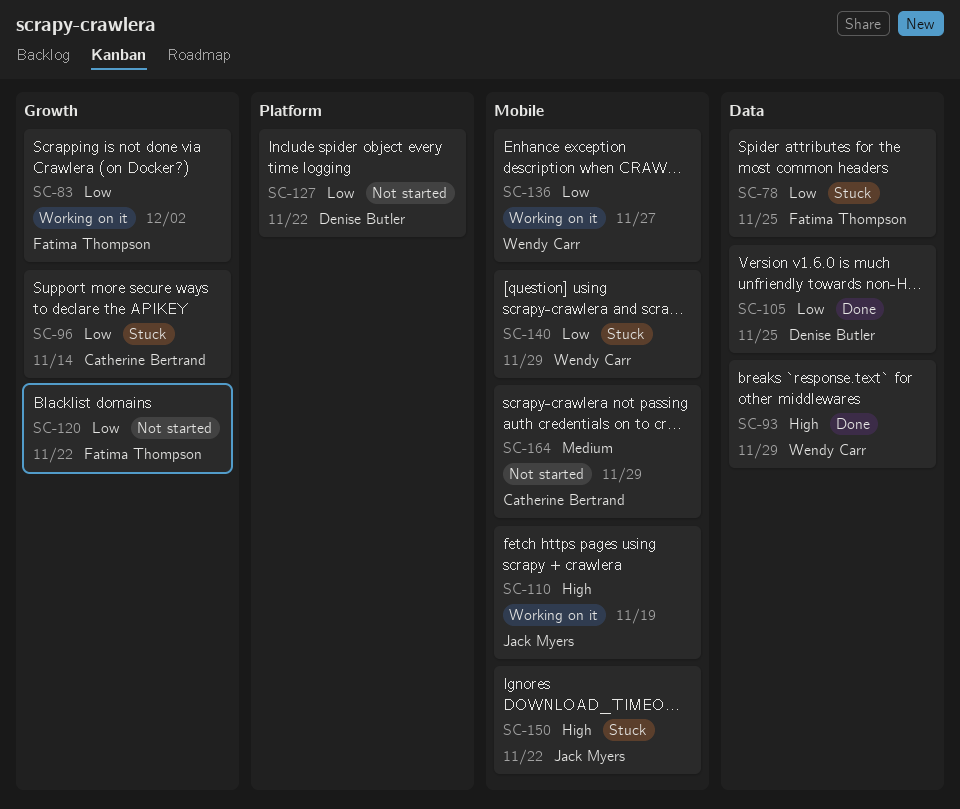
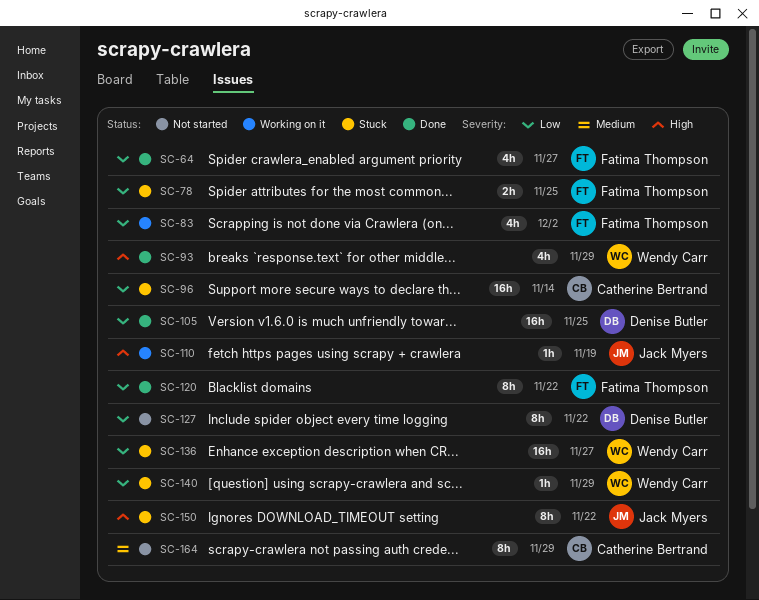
SC-64: none -> present
SC-120, status: Not started -> Done
SC-136, status: Working on it -> Stuck

